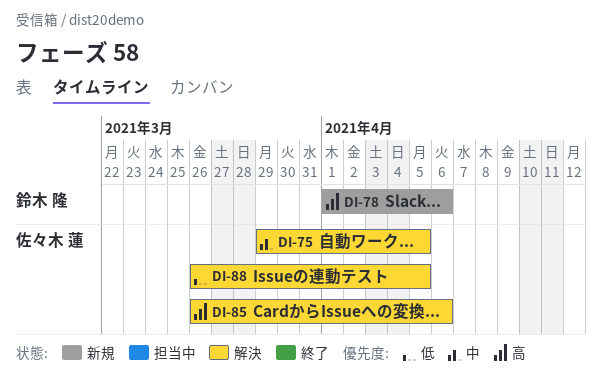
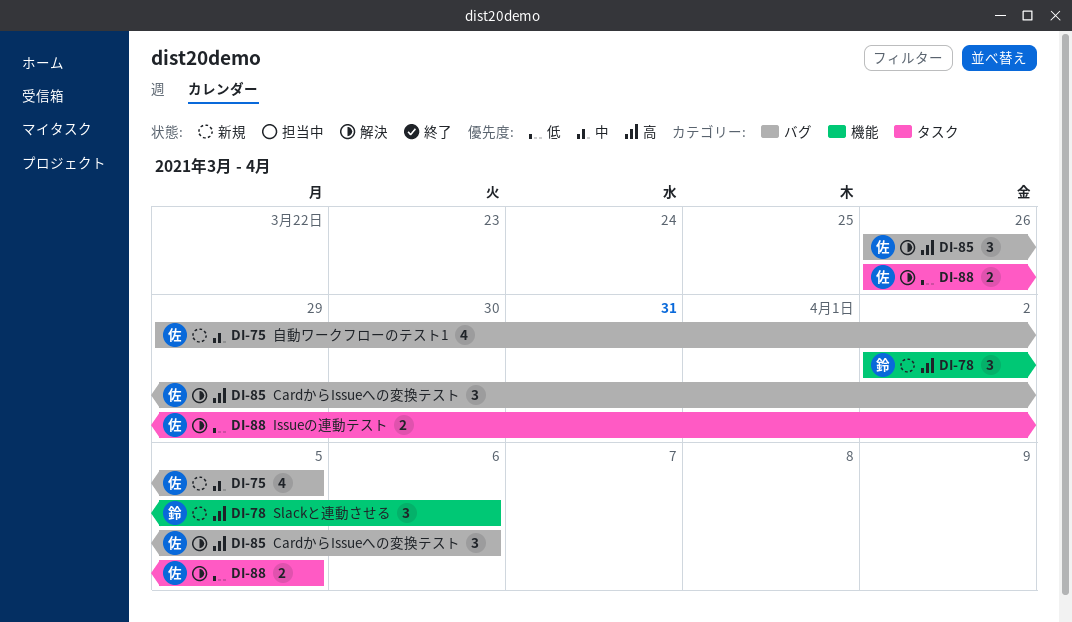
DI-75, status: 解決 -> 新規
DI-78, start: Apr 1 -> Apr 2

